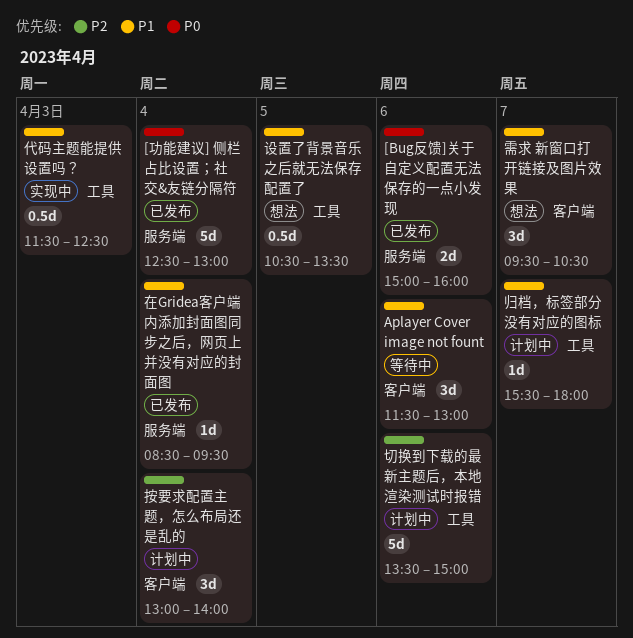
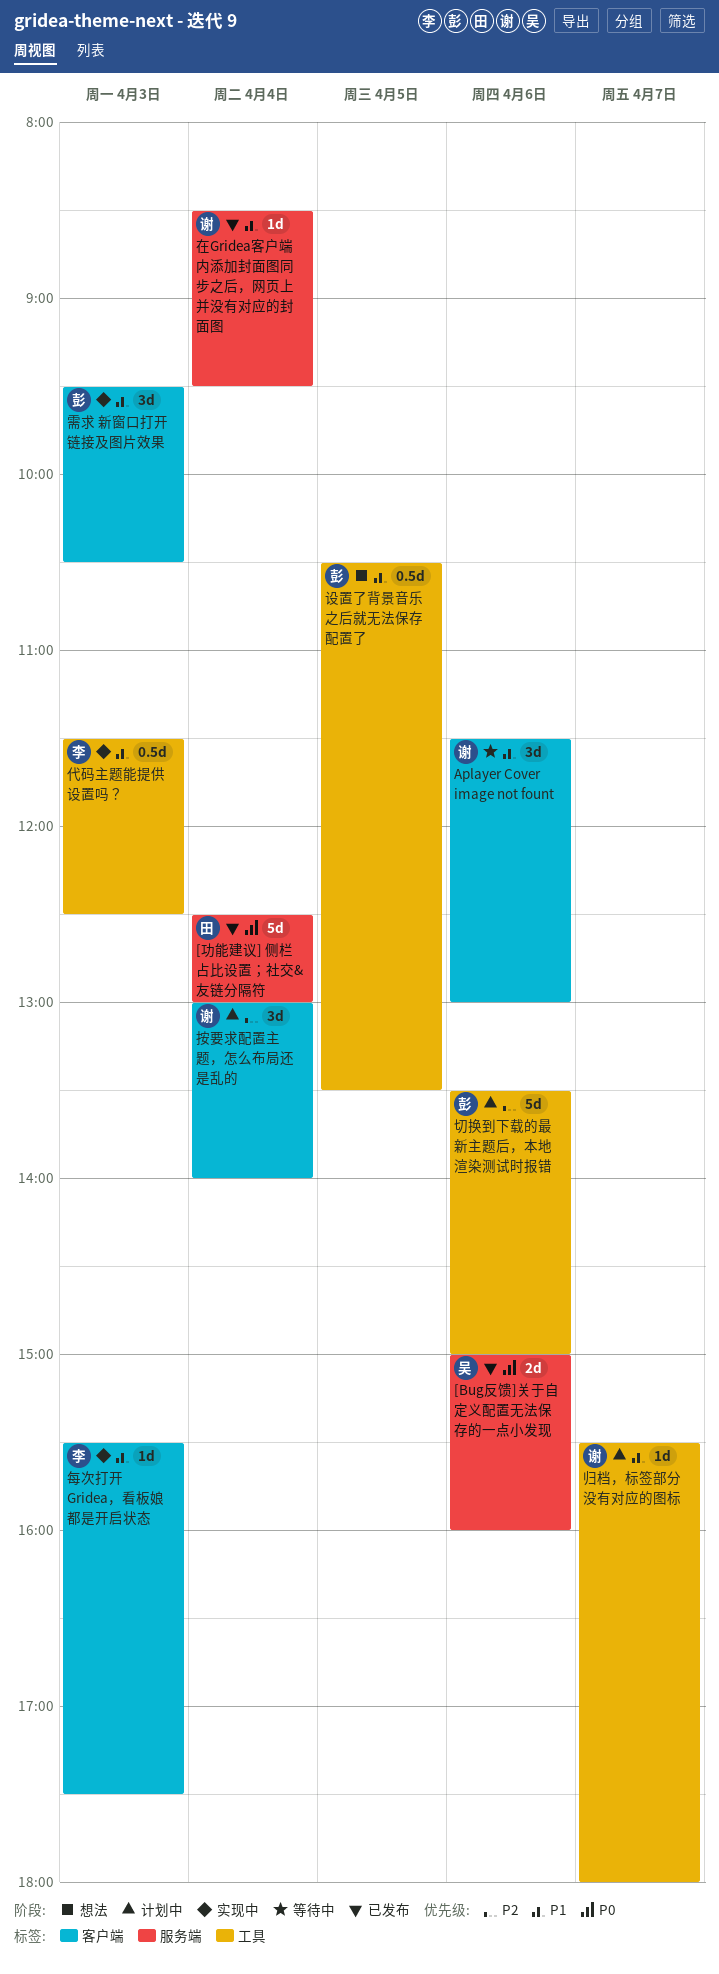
每次打开 Gridea，看板娘都是开启状态: none -> present
需求 新窗口打开链接及图片效果, status: 想法 -> 实现中
需求 新窗口打开链接及图片效果, day: Apr 7 -> Apr 3

